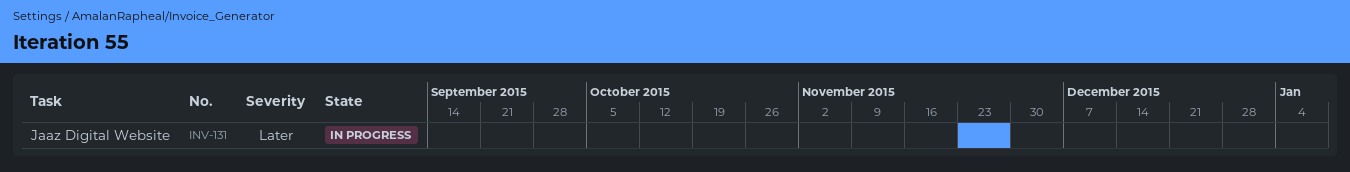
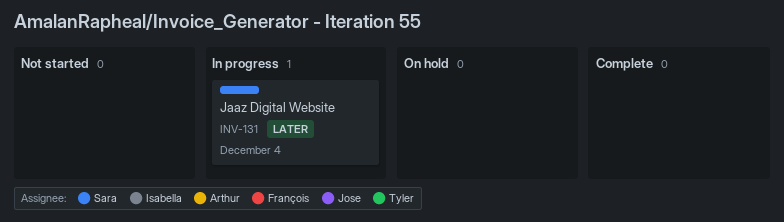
INV-131, due: Nov 27 -> Dec 4

